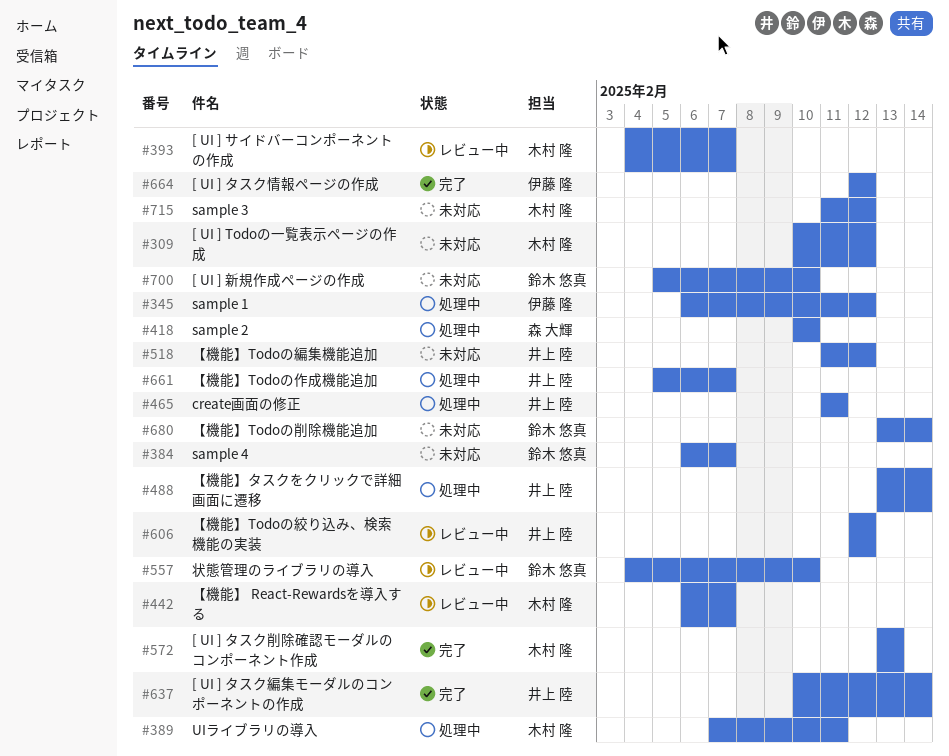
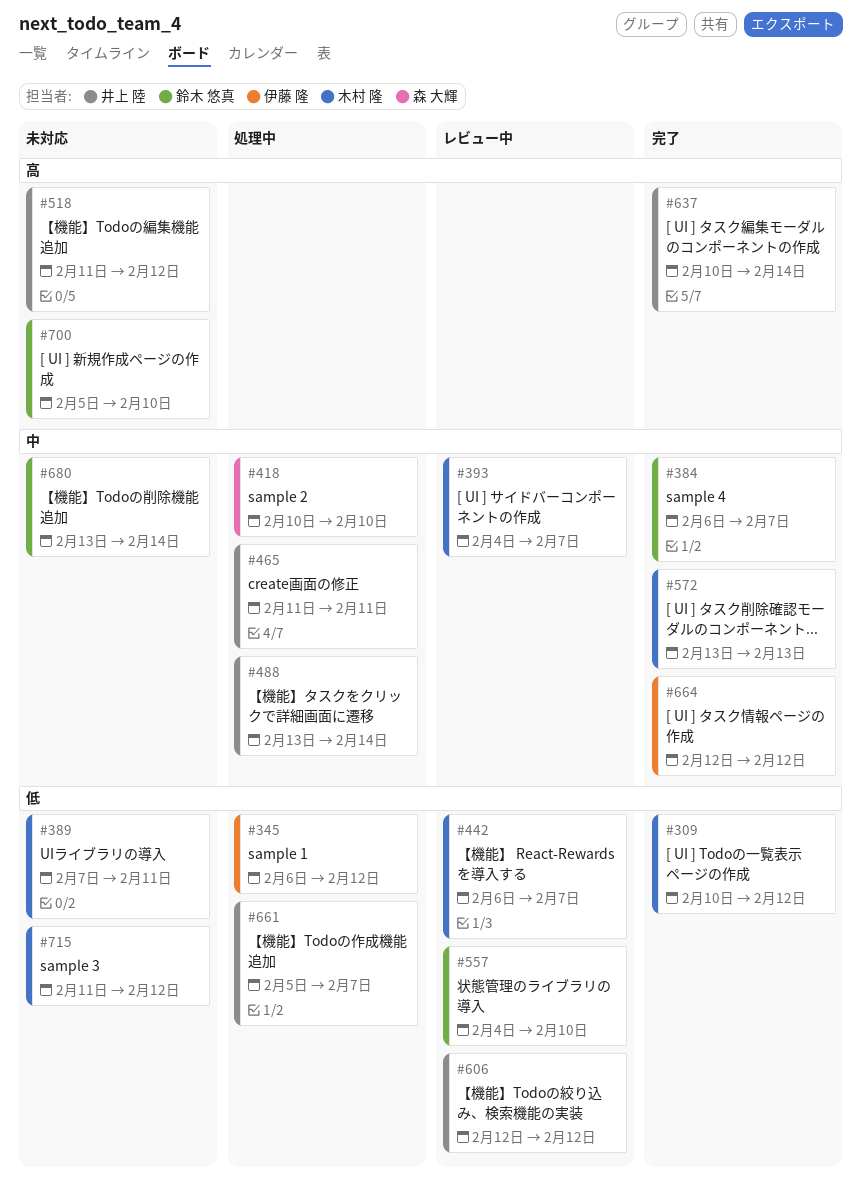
#309, status: 未対応 -> 完了
#384, status: 未対応 -> 完了
#389, status: 処理中 -> 未対応

